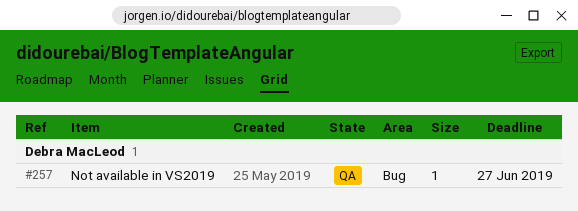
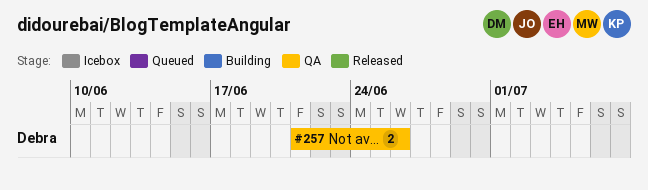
#257, estimate: 1 -> 2
#257, due: Jun 27 -> Jun 26

